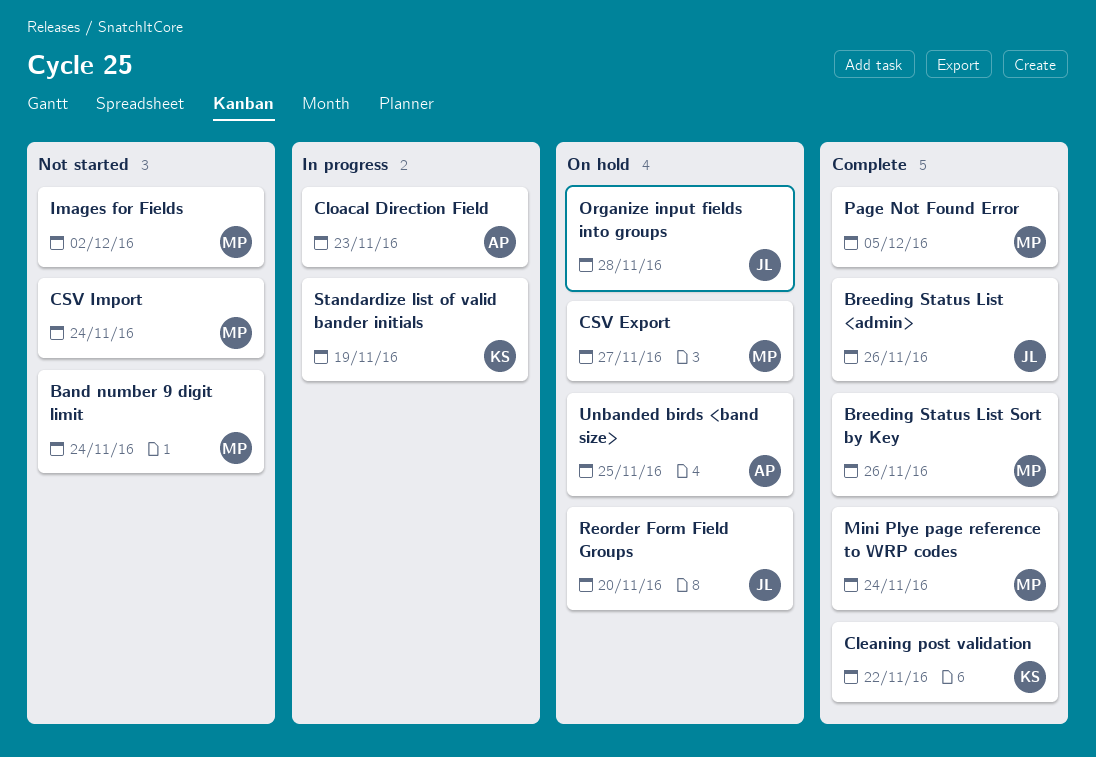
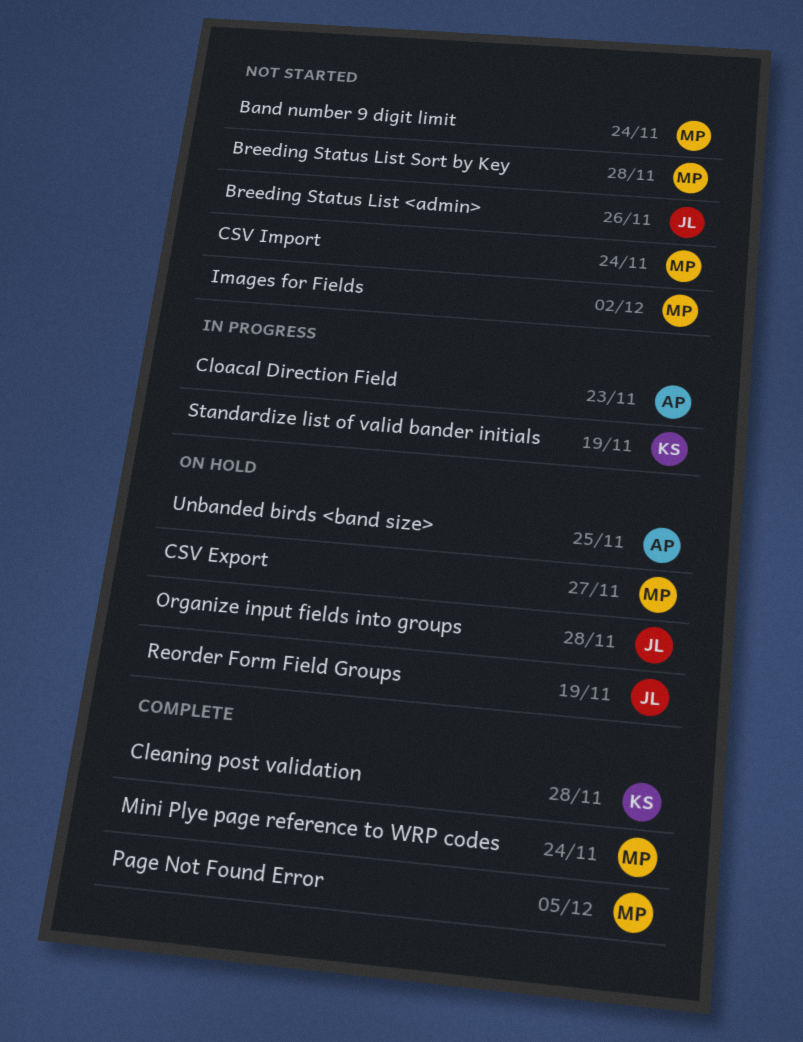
Breeding Status List <admin>, status: Complete -> Not started
Breeding Status List Sort by Key, status: Complete -> Not started
Breeding Status List Sort by Key, due: Nov 26 -> Nov 28
Cleaning post validation, due: Nov 22 -> Nov 28
Reorder Form Field Groups, due: Nov 20 -> Nov 19

